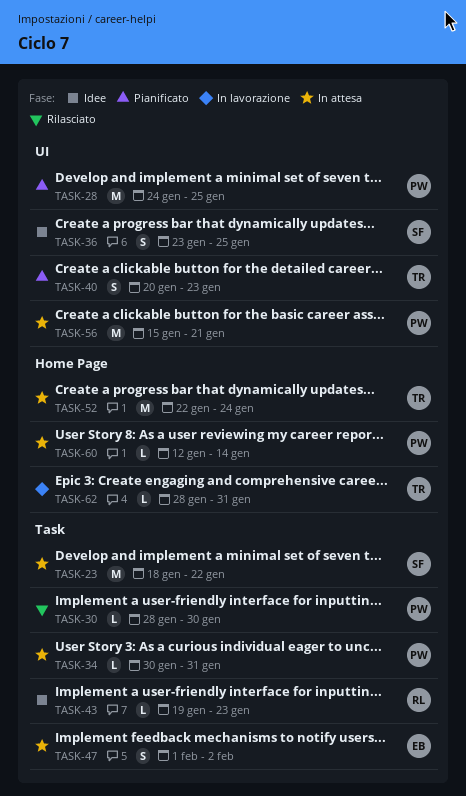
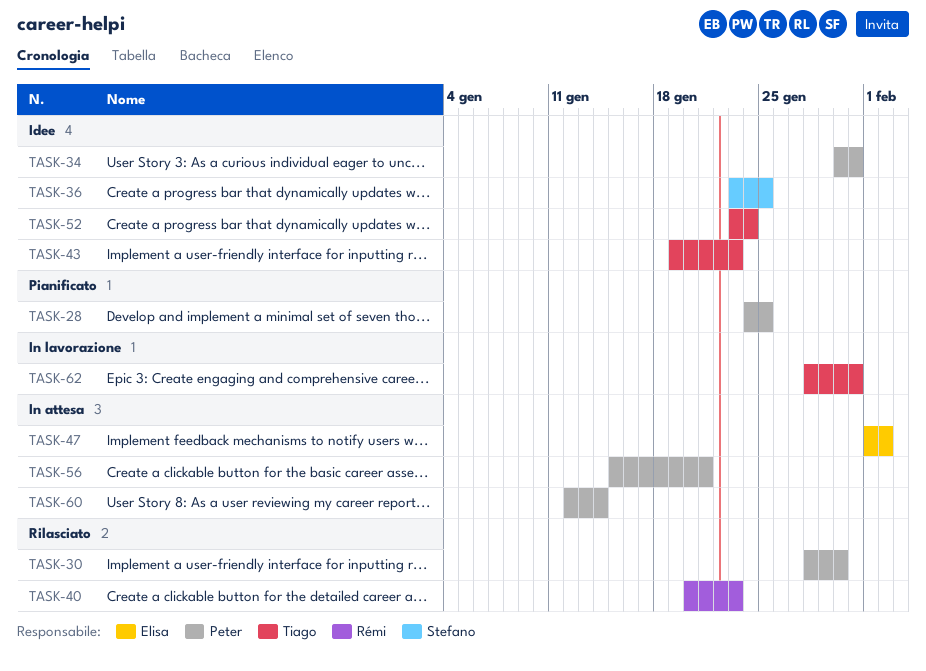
TASK-23: present -> none
TASK-34, status: In attesa -> Idee
TASK-40, status: Pianificato -> Rilasciato
TASK-40, owner: Tiago -> Rémi
TASK-43, owner: Rémi -> Tiago
TASK-52, status: In attesa -> Idee
TASK-52, start: Jan 22 -> Jan 23

